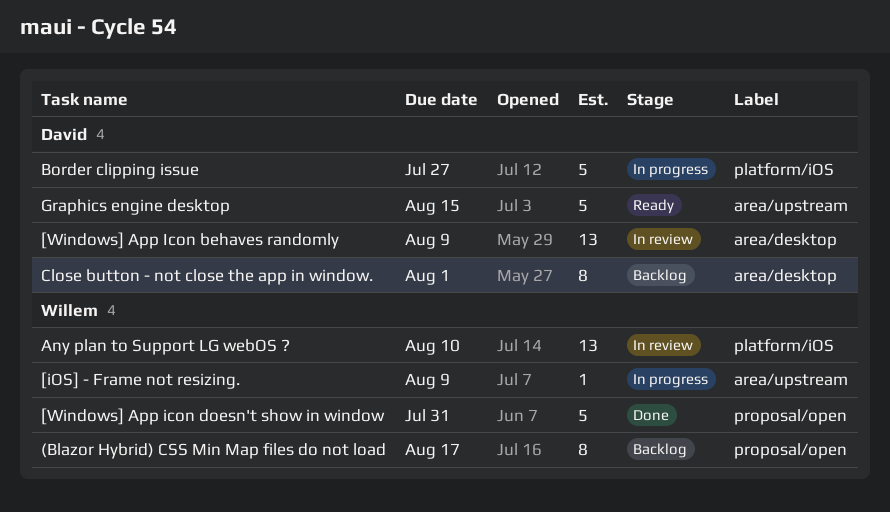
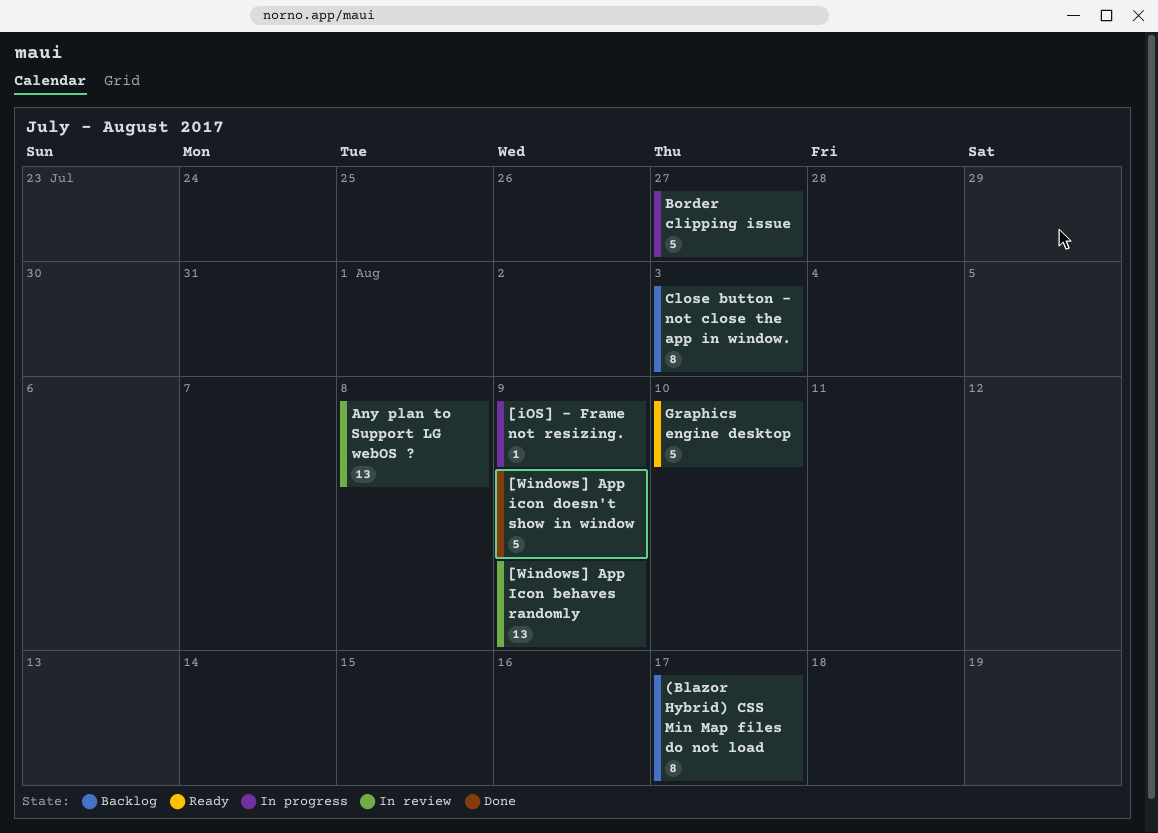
[Windows] App icon doesn't show in window, due: Jul 31 -> Aug 9
Any plan to Support LG webOS ?, due: Aug 10 -> Aug 8
Close button - not close the app in window., due: Aug 1 -> Aug 3
Graphics engine desktop, due: Aug 15 -> Aug 10

